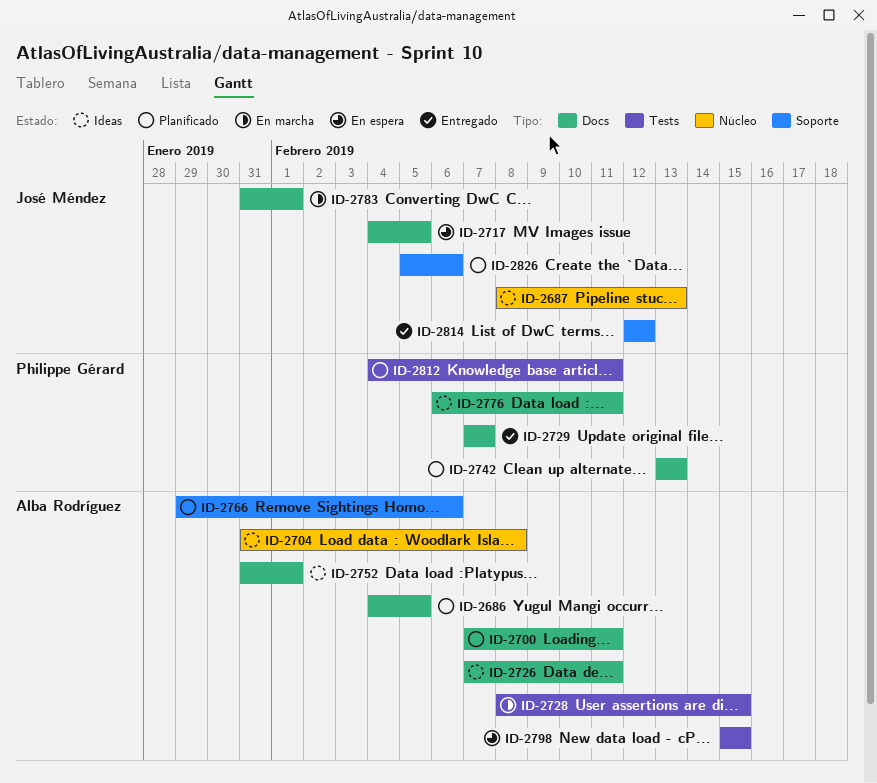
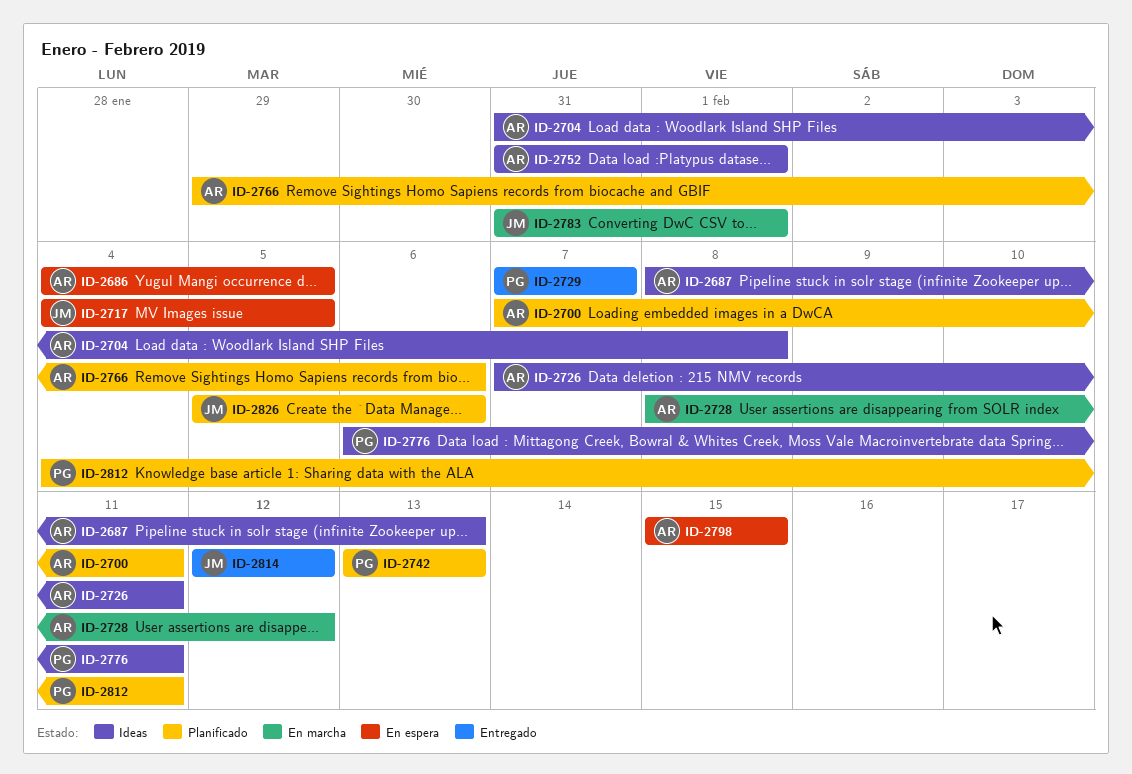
ID-2686, status: Planificado -> En espera
ID-2687, owner: José Méndez -> Alba Rodríguez
ID-2728, due: Feb 15 -> Feb 12

